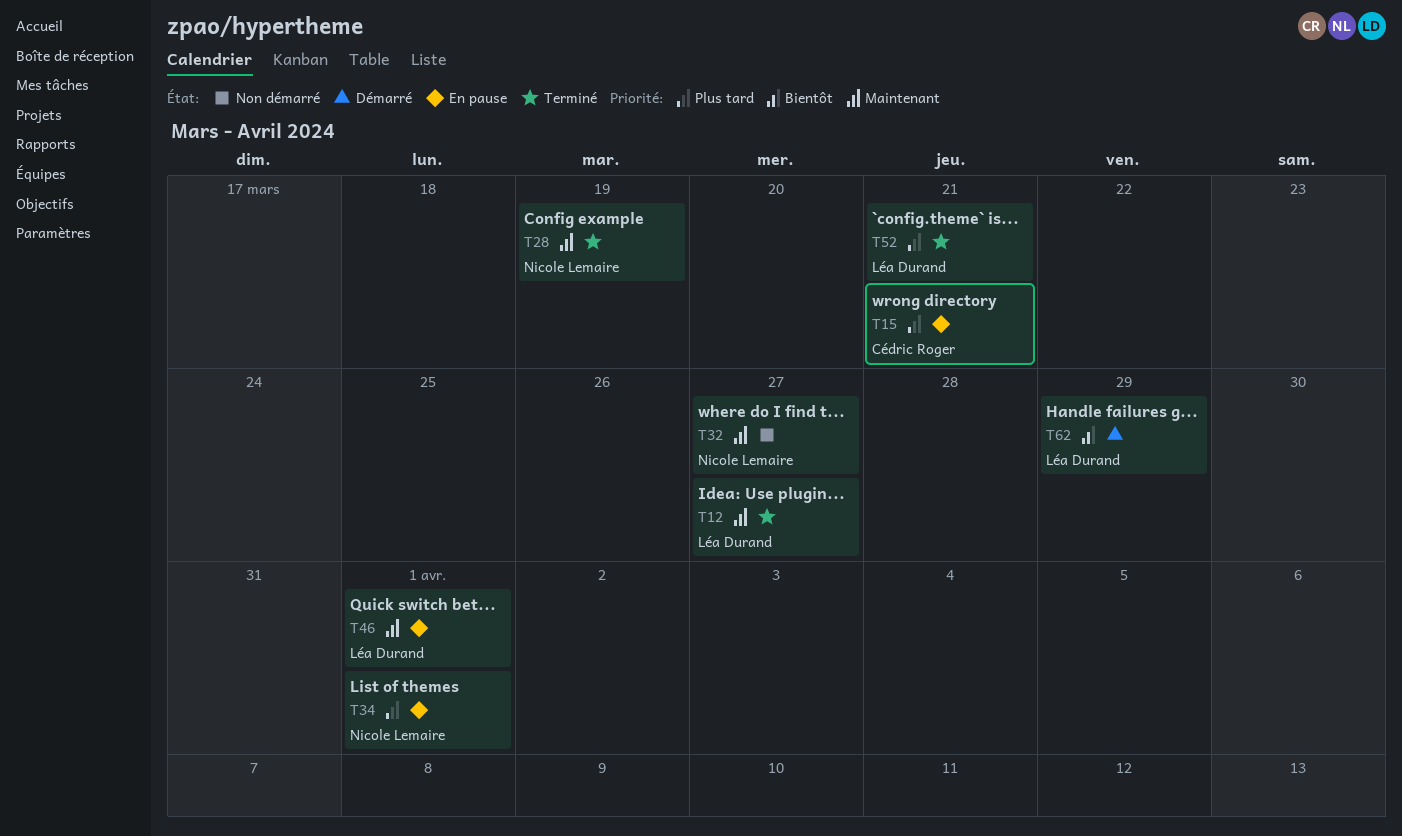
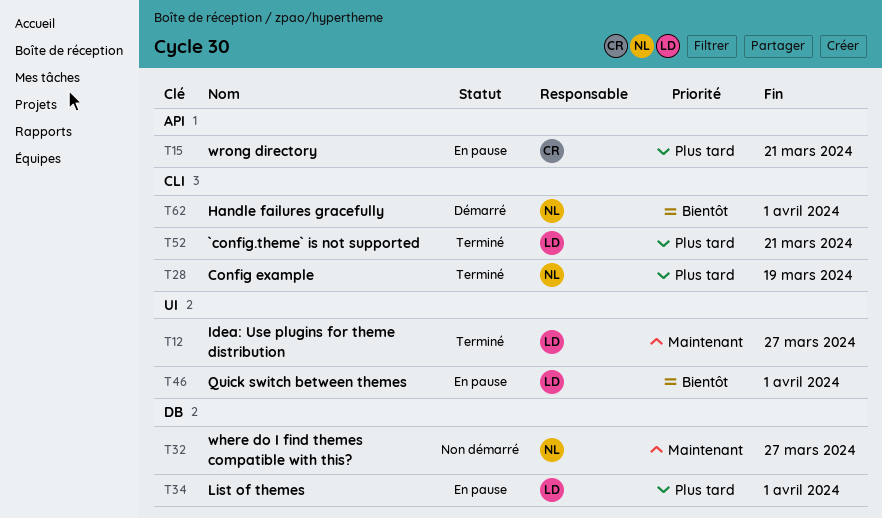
T28, priority: Maintenant -> Plus tard
T34, owner: Nicole Lemaire -> Léa Durand
T46, priority: Maintenant -> Bientôt
T62, owner: Léa Durand -> Nicole Lemaire
T62, due: Mar 29 -> Apr 1

